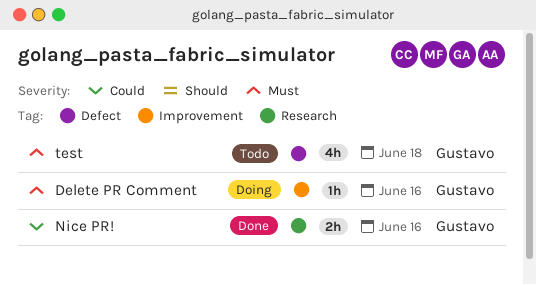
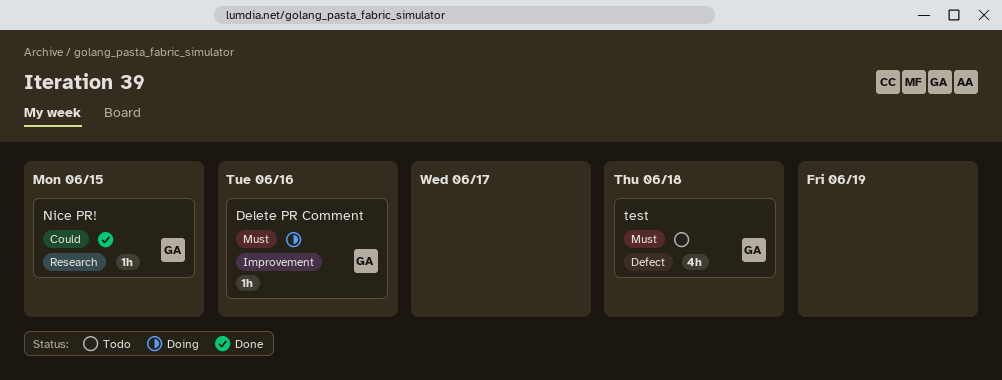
Nice PR!, estimate: 2h -> 1h
Nice PR!, due: Jun 16 -> Jun 15

